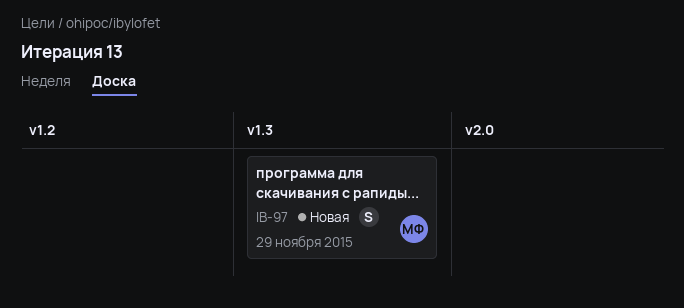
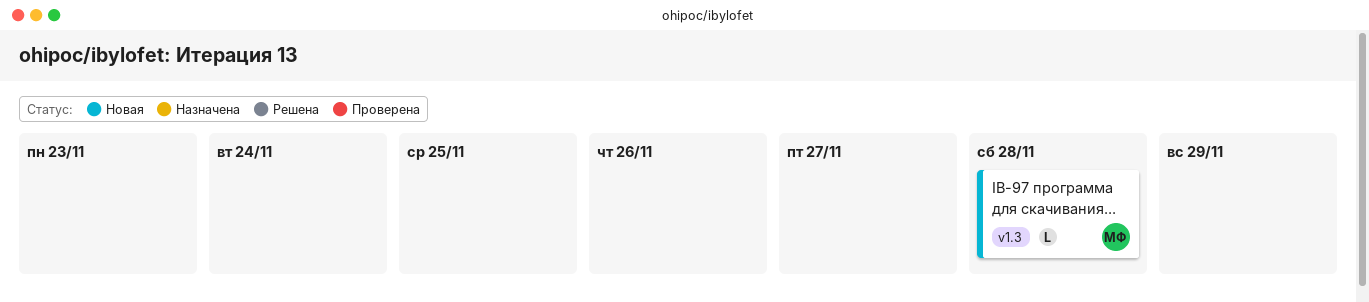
IB-97, estimate: S -> L
IB-97, due: Nov 29 -> Nov 28

